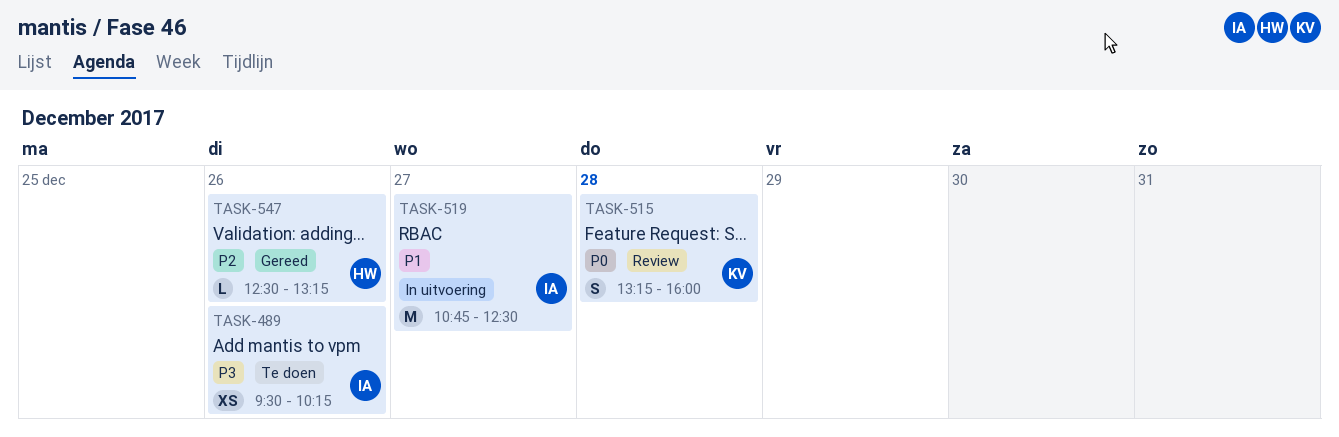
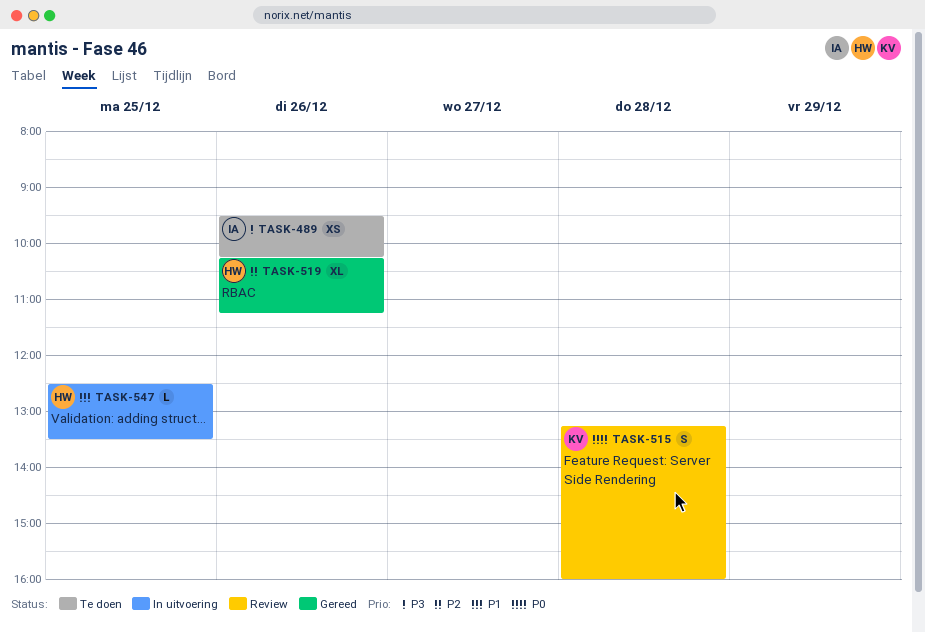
TASK-519, status: In uitvoering -> Gereed
TASK-519, owner: IA -> HW
TASK-519, priority: P1 -> P2
TASK-519, estimate: M -> XL
TASK-519, day: Dec 27 -> Dec 26
TASK-519, begins: 10:45 -> 10:15
TASK-519, ends: 12:30 -> 11:15
TASK-547, status: Gereed -> In uitvoering
TASK-547, priority: P2 -> P1
TASK-547, day: Dec 26 -> Dec 25
TASK-547, ends: 13:15 -> 13:30

